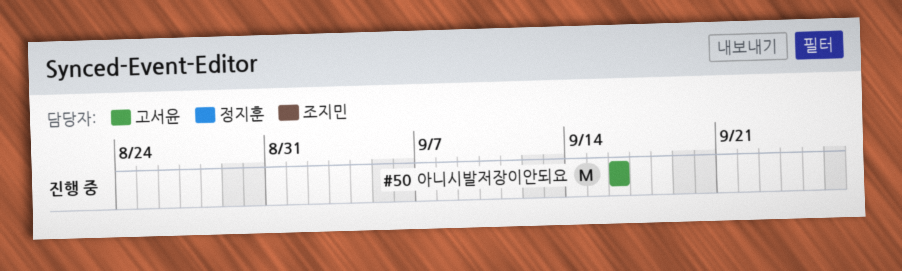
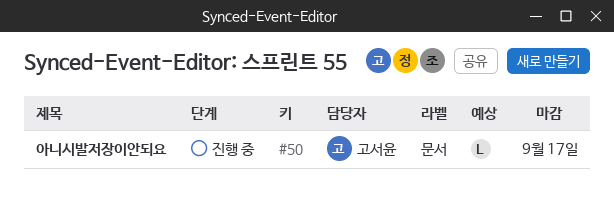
#50, estimate: M -> L
#50, due: Sep 16 -> Sep 17

